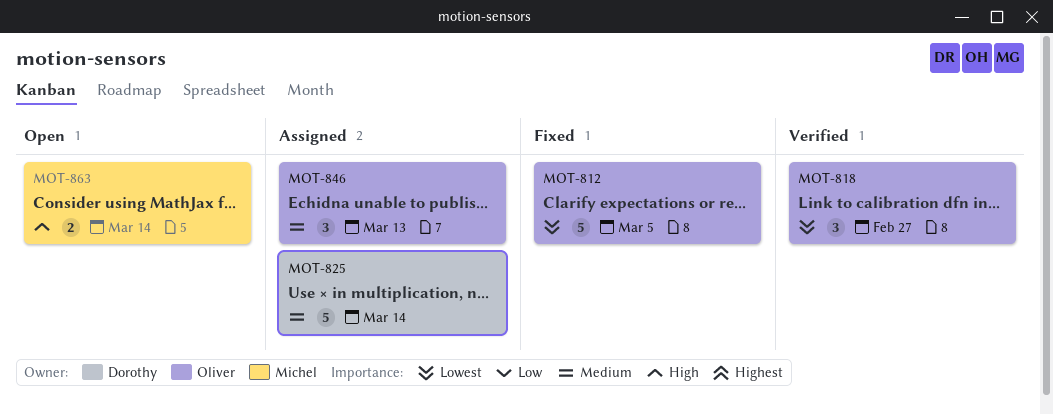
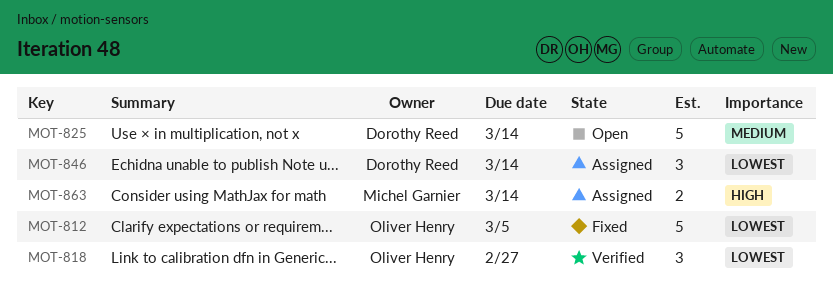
MOT-825, status: Assigned -> Open
MOT-846, owner: Oliver Henry -> Dorothy Reed
MOT-846, priority: Medium -> Lowest
MOT-846, due: Mar 13 -> Mar 14
MOT-863, status: Open -> Assigned

